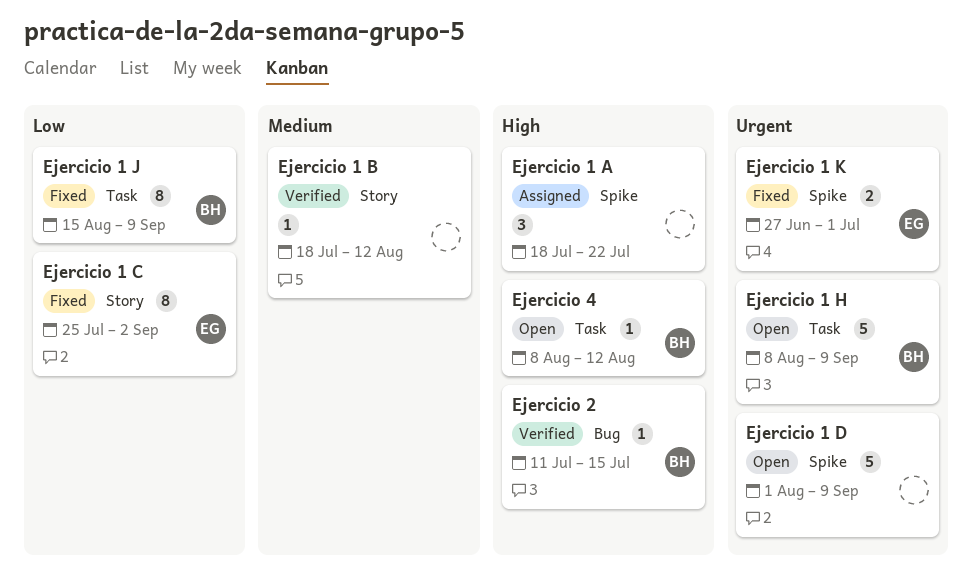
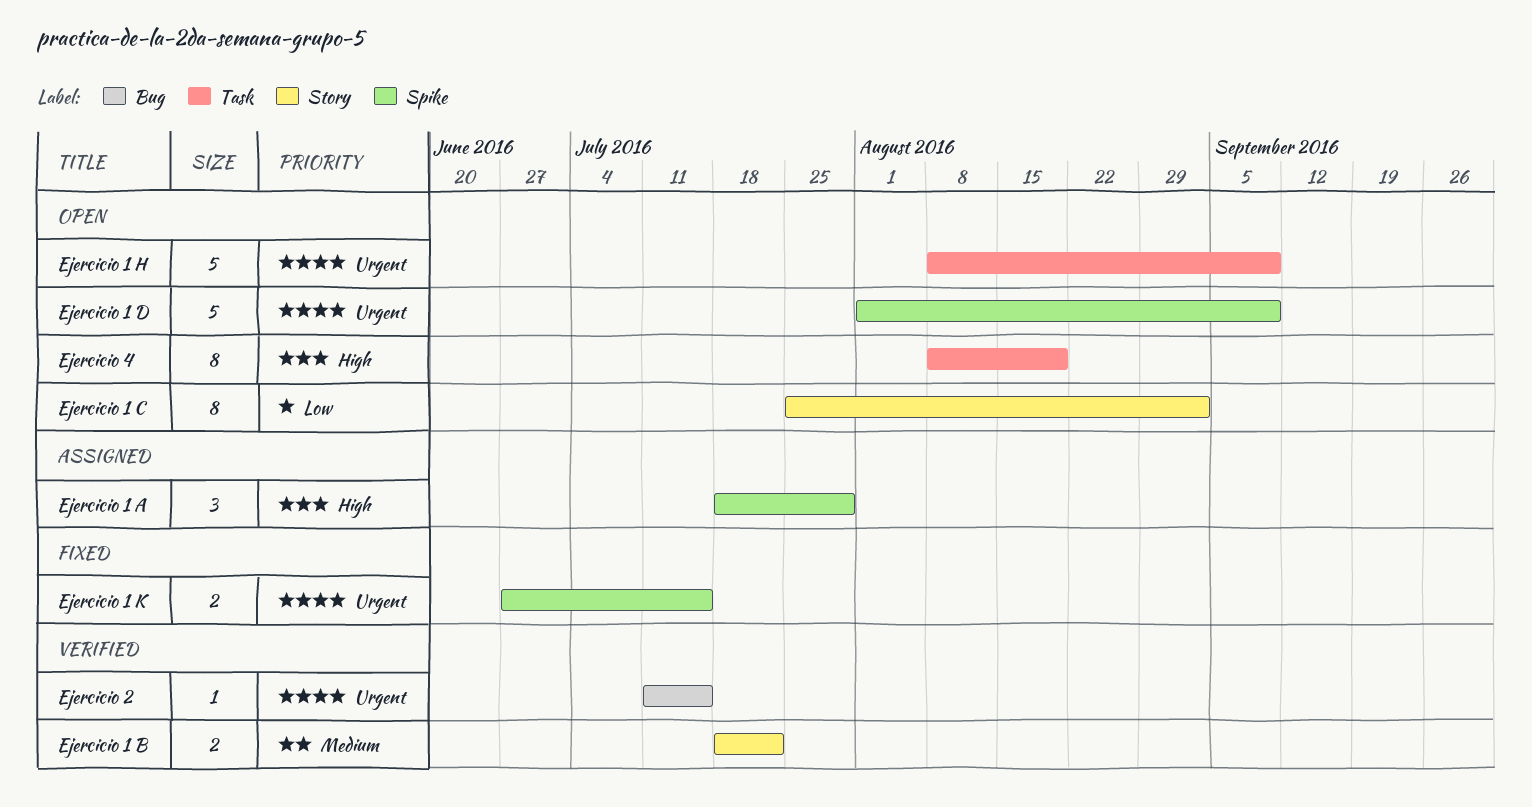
Ejercicio 1 A, due: Jul 22 -> Jul 29
Ejercicio 1 B, estimate: 1 -> 2
Ejercicio 1 B, due: Aug 12 -> Jul 22
Ejercicio 1 C, status: Fixed -> Open
Ejercicio 1 J: present -> none
Ejercicio 1 K, due: Jul 1 -> Jul 15
Ejercicio 2, priority: High -> Urgent
Ejercicio 4, estimate: 1 -> 8
Ejercicio 4, due: Aug 12 -> Aug 19

